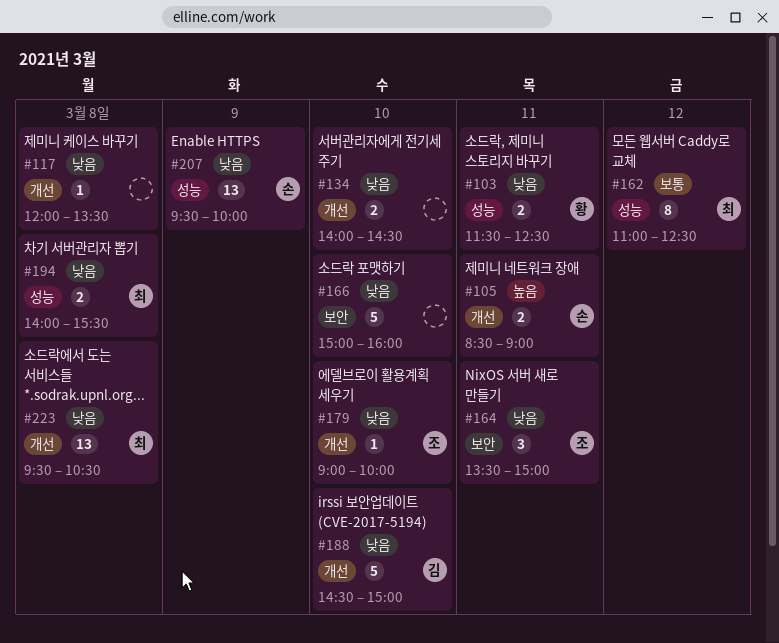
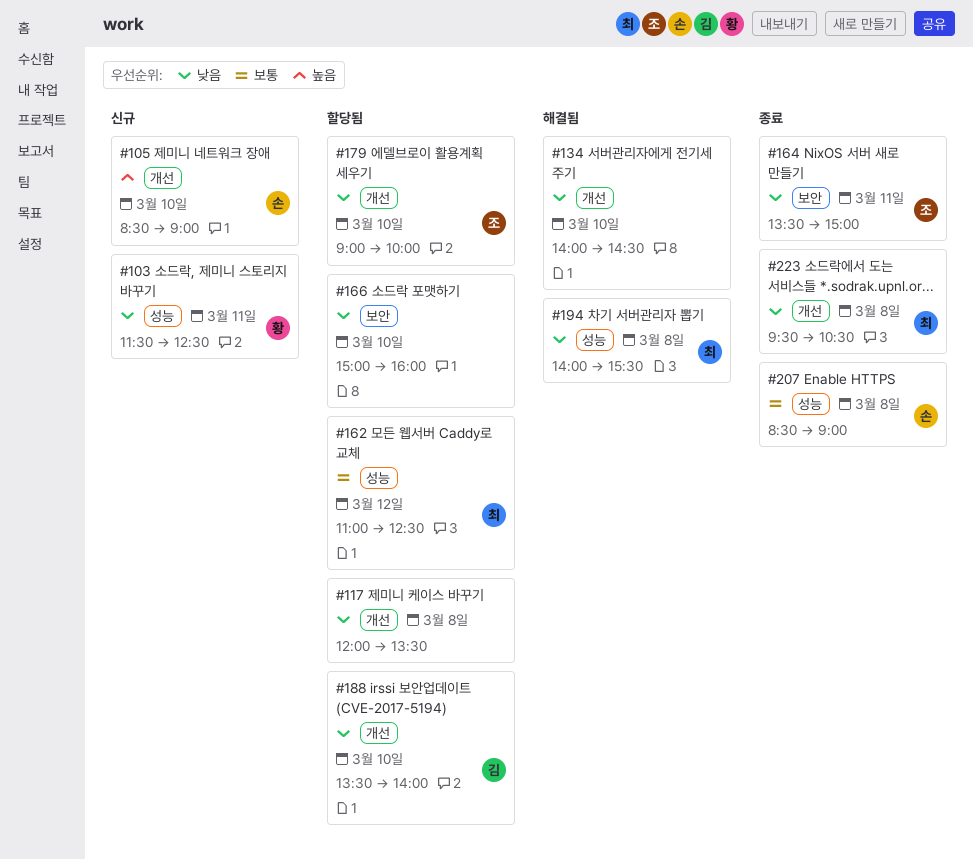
#105, day: Mar 11 -> Mar 10
#188, begins: 14:30 -> 13:30
#188, ends: 15:00 -> 14:00
#207, priority: 낮음 -> 보통
#207, day: Mar 9 -> Mar 8
#207, begins: 09:30 -> 08:30
#207, ends: 10:00 -> 09:00

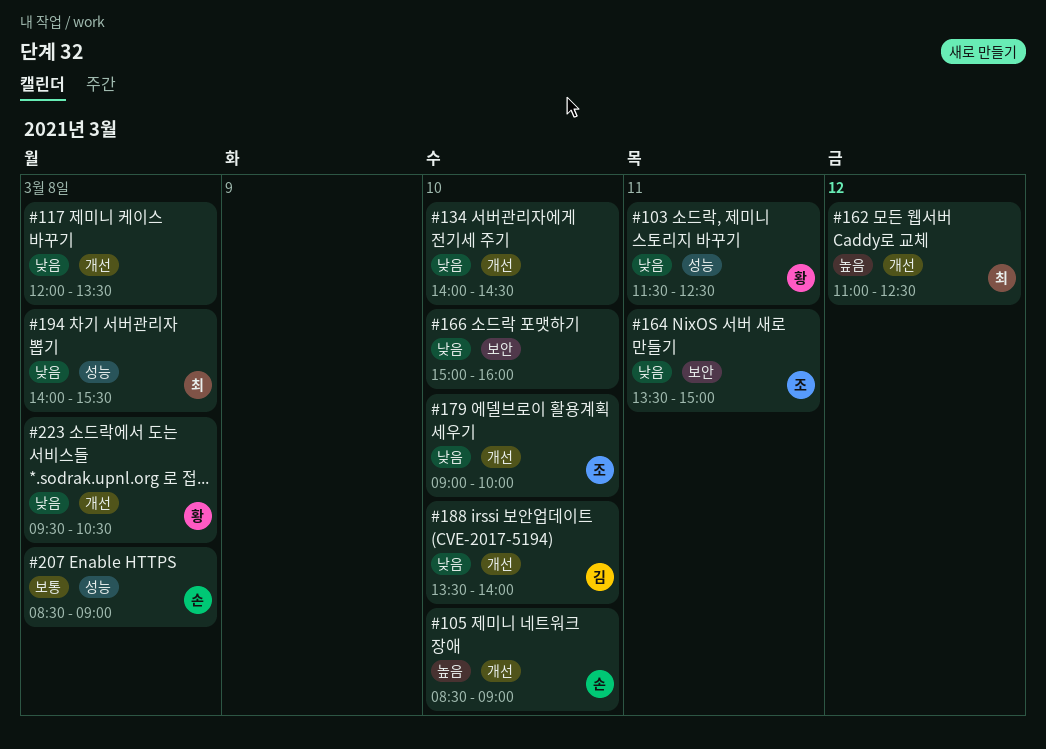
#162, priority: 보통 -> 높음
#162, label: 성능 -> 개선
#223, owner: 최 -> 황

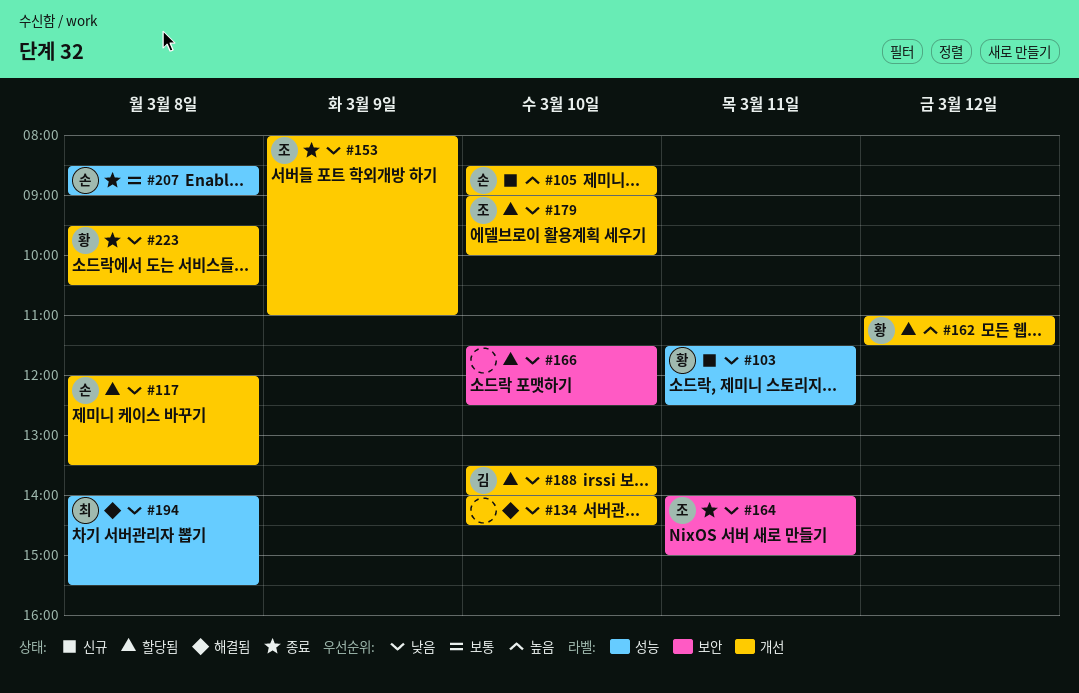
#117, owner: none -> 손
#153: none -> present
#162, owner: 최 -> 황
#162, ends: 12:30 -> 11:30
#164, begins: 13:30 -> 14:00
#166, begins: 15:00 -> 11:30
#166, ends: 16:00 -> 12:30

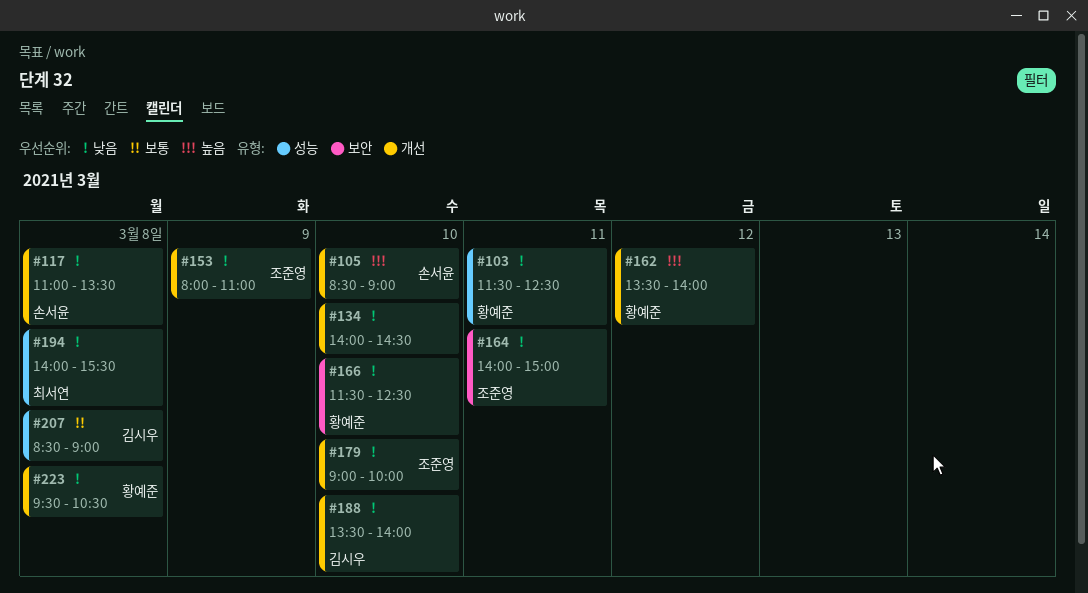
#117, begins: 12:00 -> 11:00
#162, begins: 11:00 -> 13:30
#162, ends: 11:30 -> 14:00
#166, owner: none -> 황예준
#207, owner: 손서윤 -> 김시우

